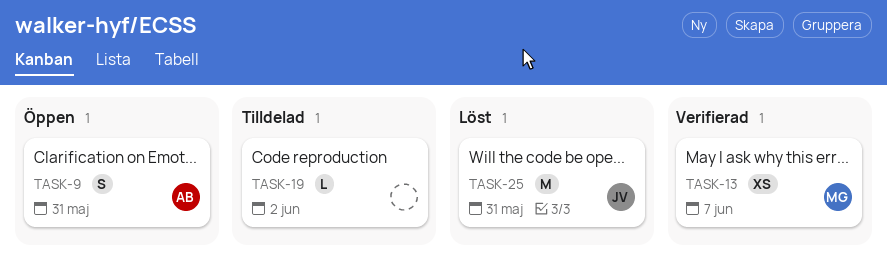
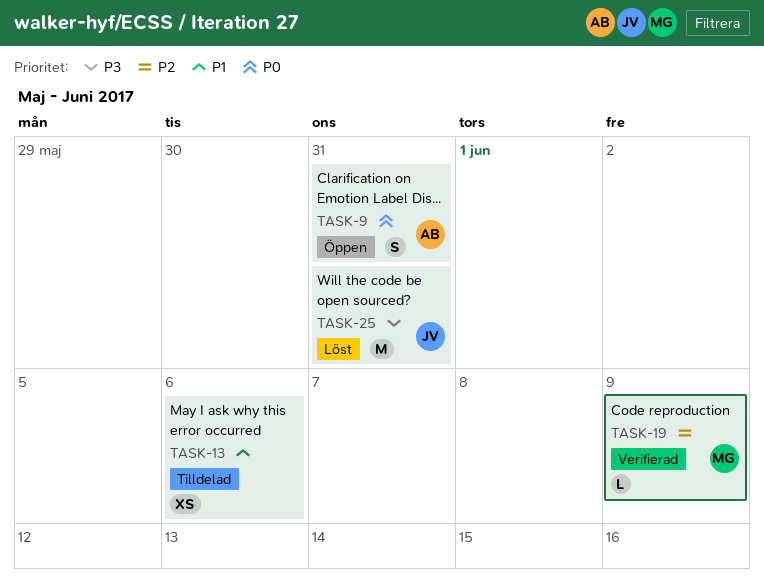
TASK-13, status: Verifierad -> Tilldelad
TASK-13, owner: MG -> none
TASK-13, due: Jun 7 -> Jun 6
TASK-19, status: Tilldelad -> Verifierad
TASK-19, owner: none -> MG
TASK-19, due: Jun 2 -> Jun 9

